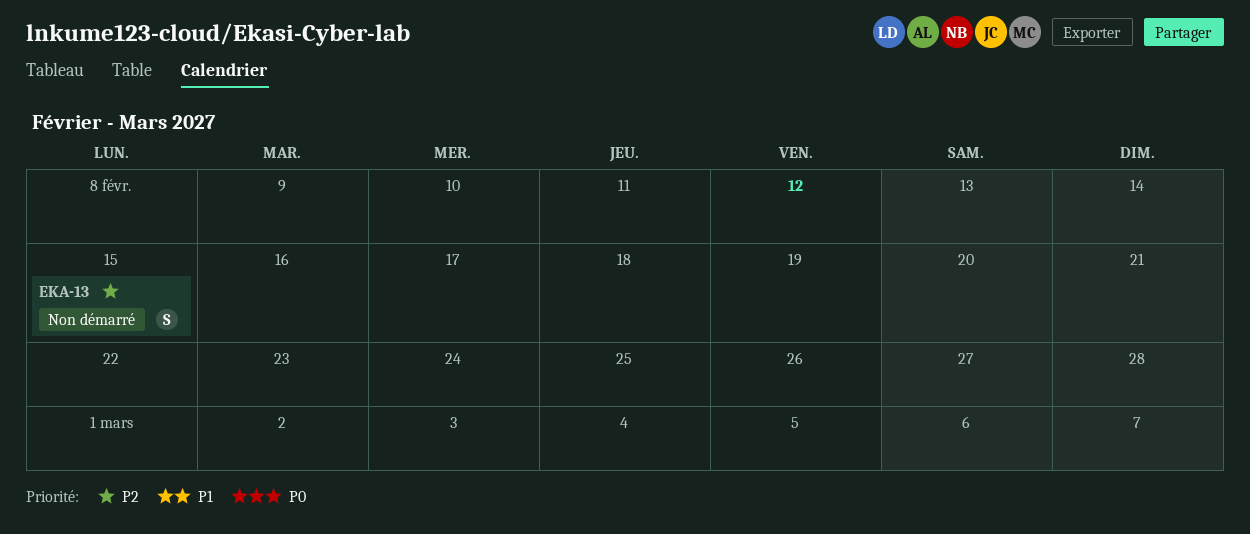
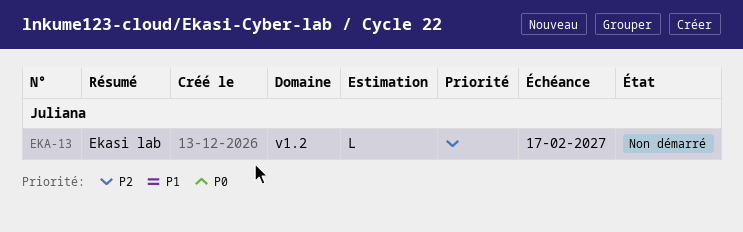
EKA-13, estimate: S -> L
EKA-13, due: Feb 15 -> Feb 17

